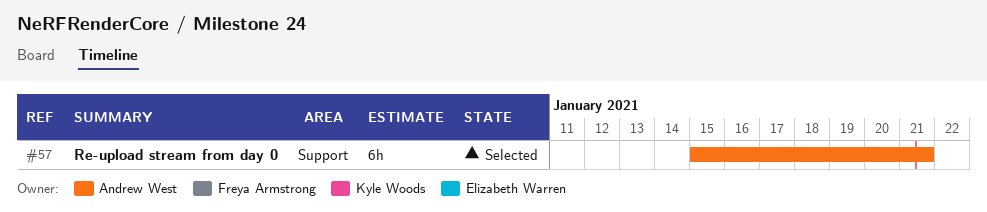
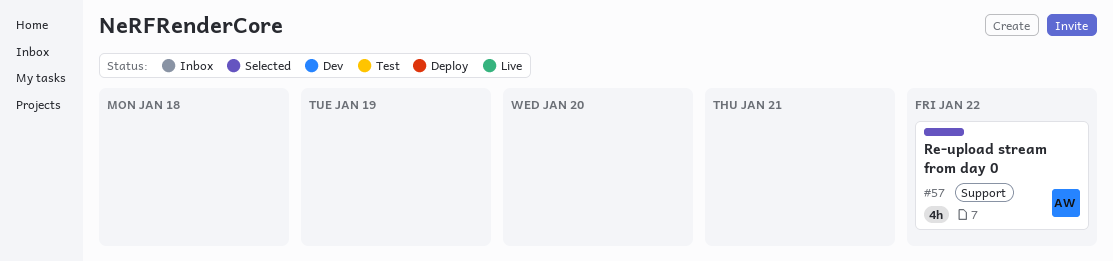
#57, estimate: 6h -> 4h
#57, due: Jan 21 -> Jan 22

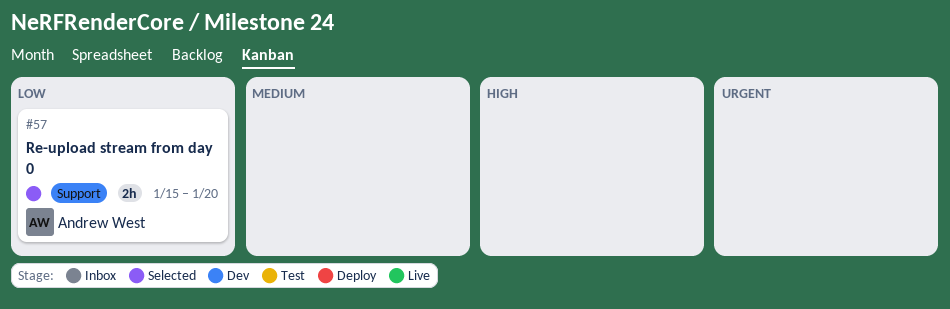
#57, estimate: 4h -> 2h
#57, due: Jan 22 -> Jan 20

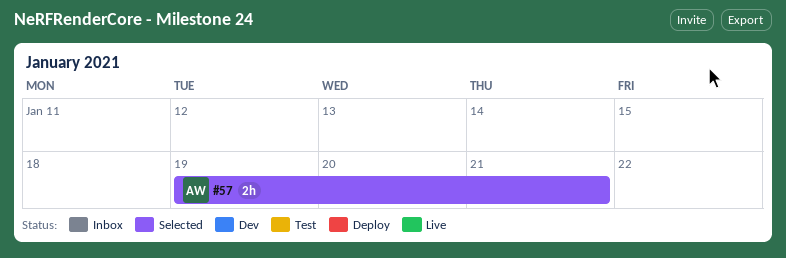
#57, start: Jan 15 -> Jan 19
#57, due: Jan 20 -> Jan 21

